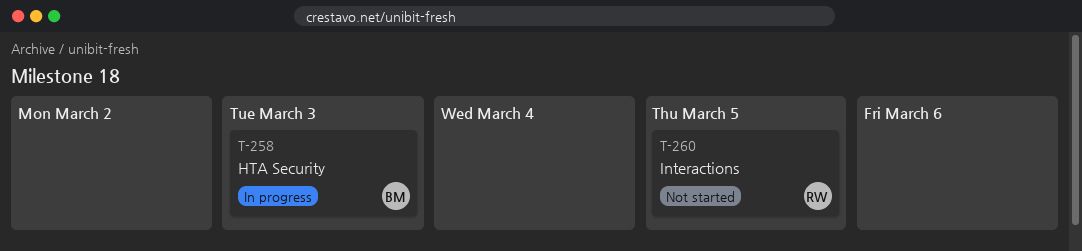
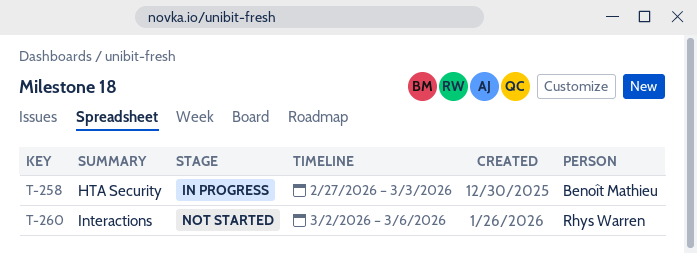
T-260, due: Mar 5 -> Mar 6

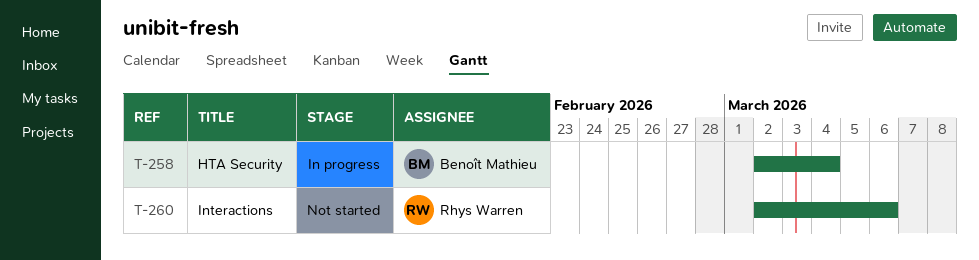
T-258, start: Feb 27 -> Mar 2
T-258, due: Mar 3 -> Mar 4

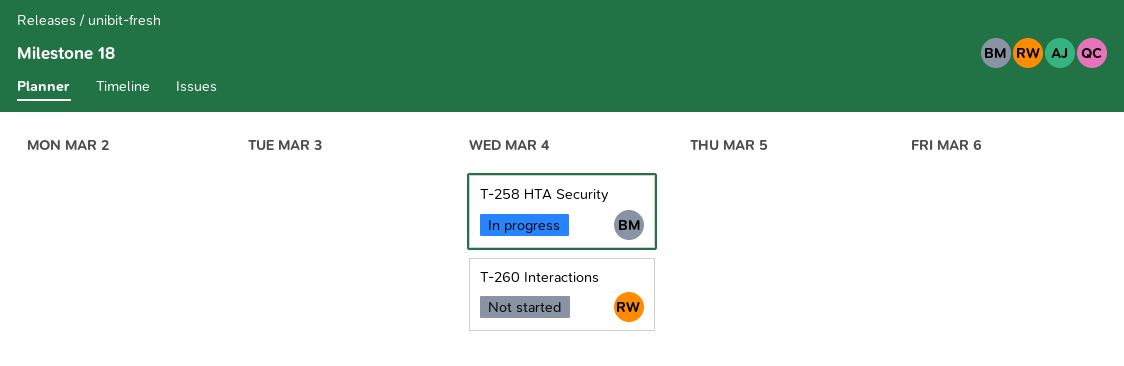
T-260, due: Mar 6 -> Mar 4

